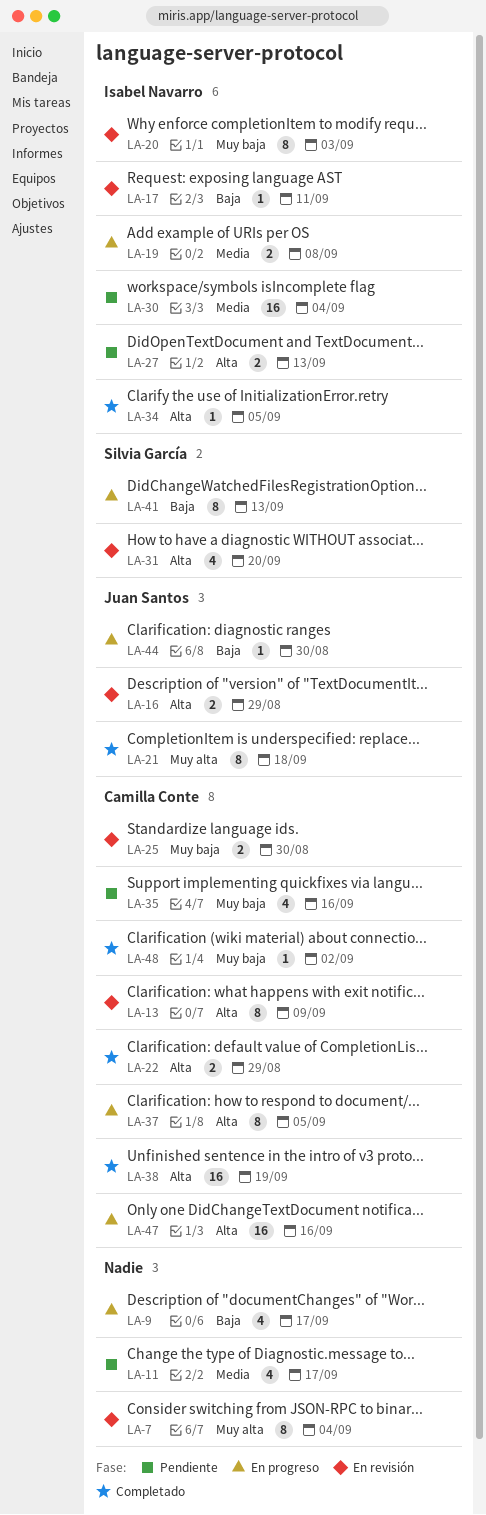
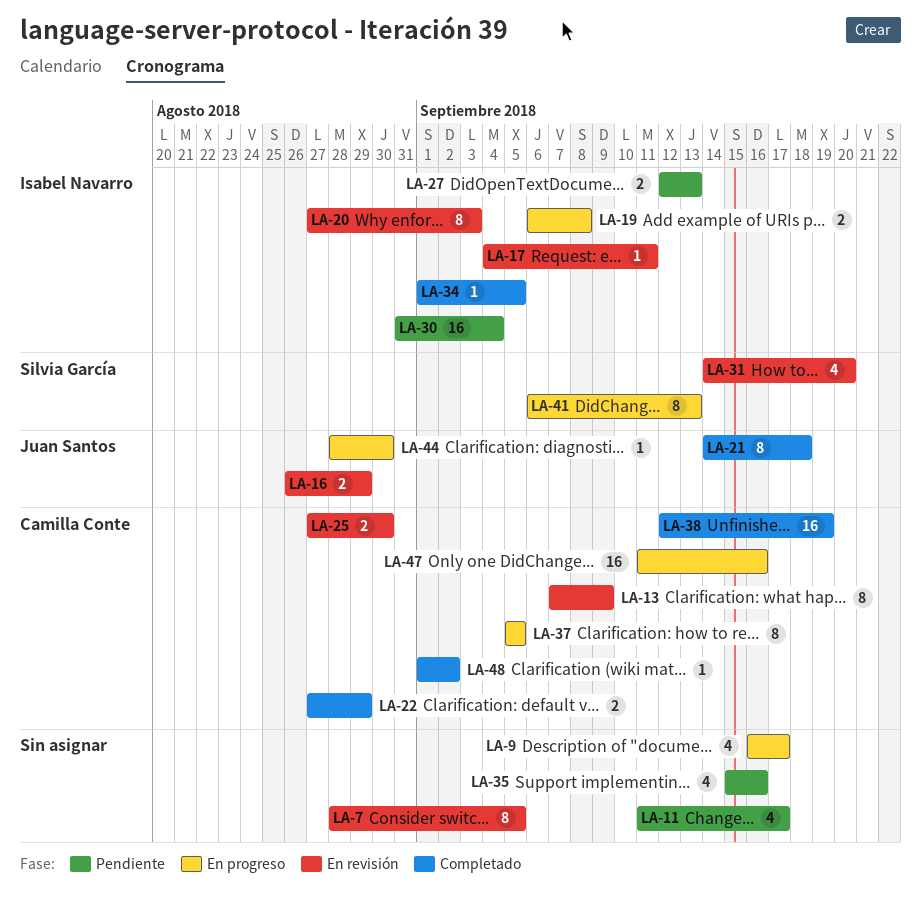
LA-7, due: Sep 4 -> Sep 5
LA-35, owner: Camilla Conte -> none

